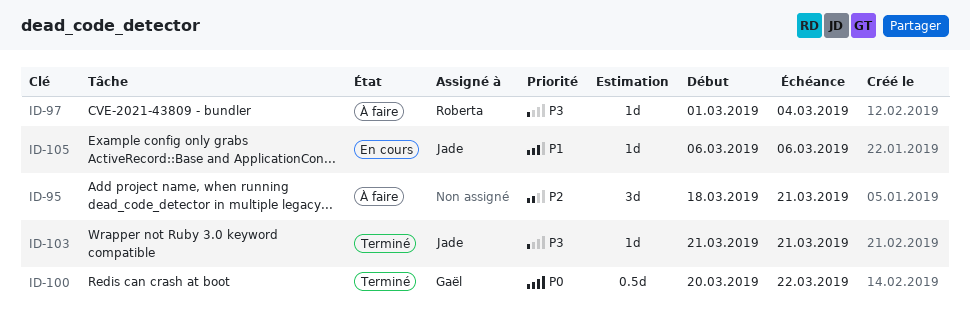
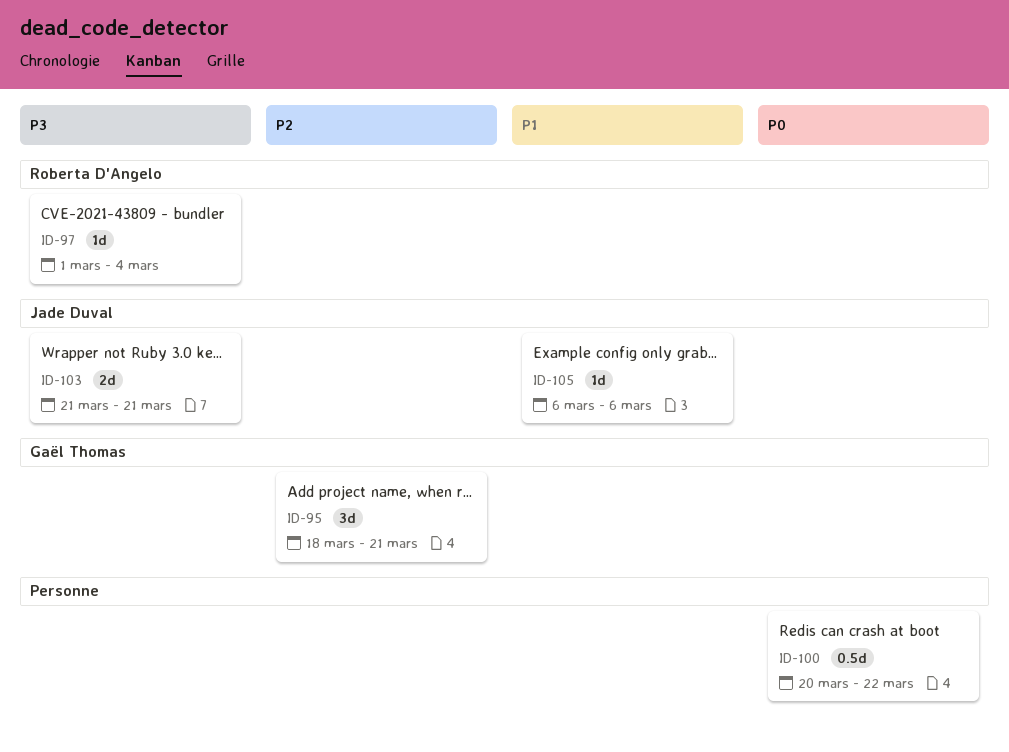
ID-95, owner: none -> Gaël Thomas
ID-100, owner: Gaël Thomas -> none
ID-103, estimate: 1d -> 2d

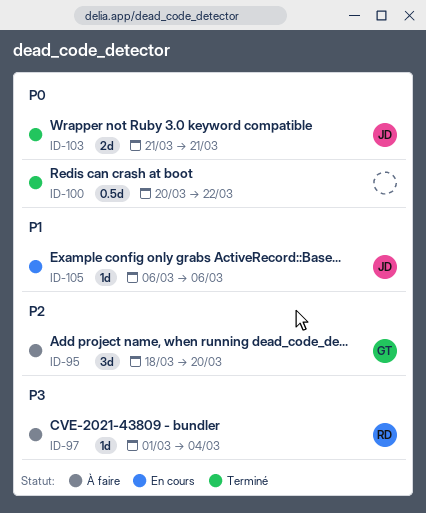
ID-95, due: Mar 21 -> Mar 20
ID-103, priority: P3 -> P0

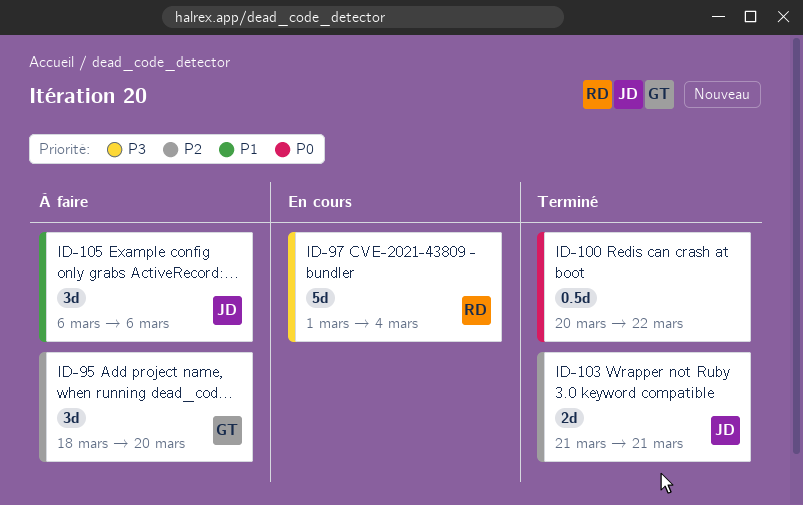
ID-97, status: À faire -> En cours
ID-97, estimate: 1d -> 5d
ID-103, priority: P0 -> P2
ID-105, status: En cours -> À faire
ID-105, estimate: 1d -> 3d

